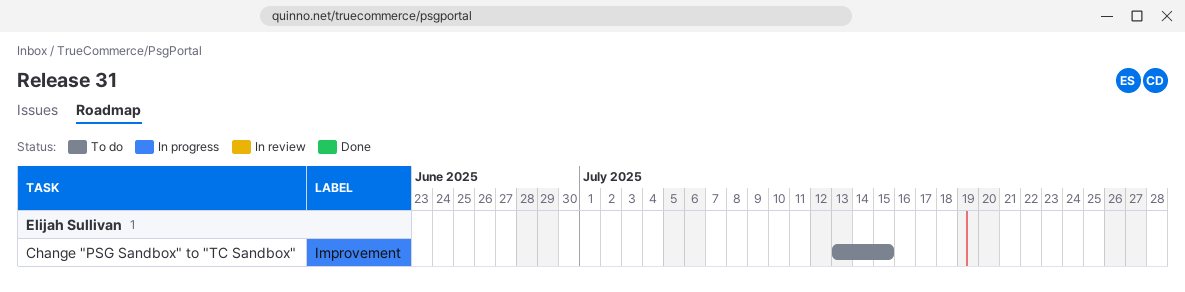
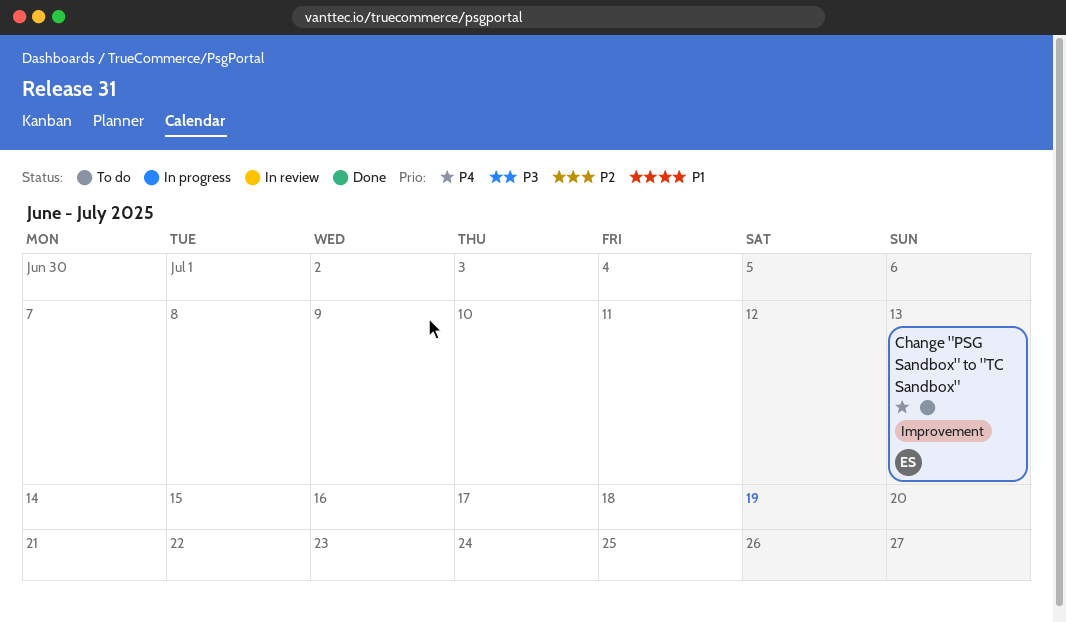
Change "PSG Sandbox" to "TC Sandbox", due: Jul 15 -> Jul 13

